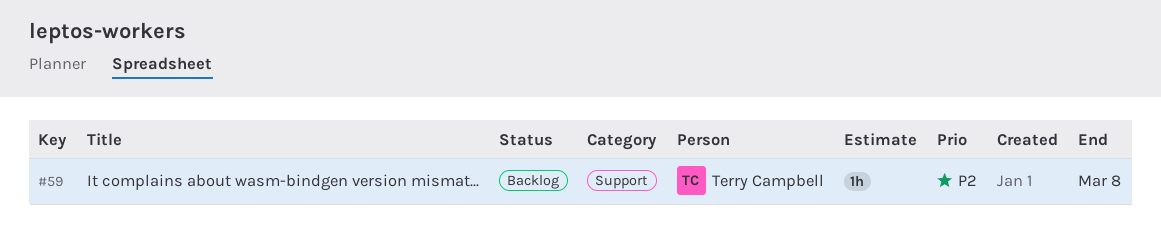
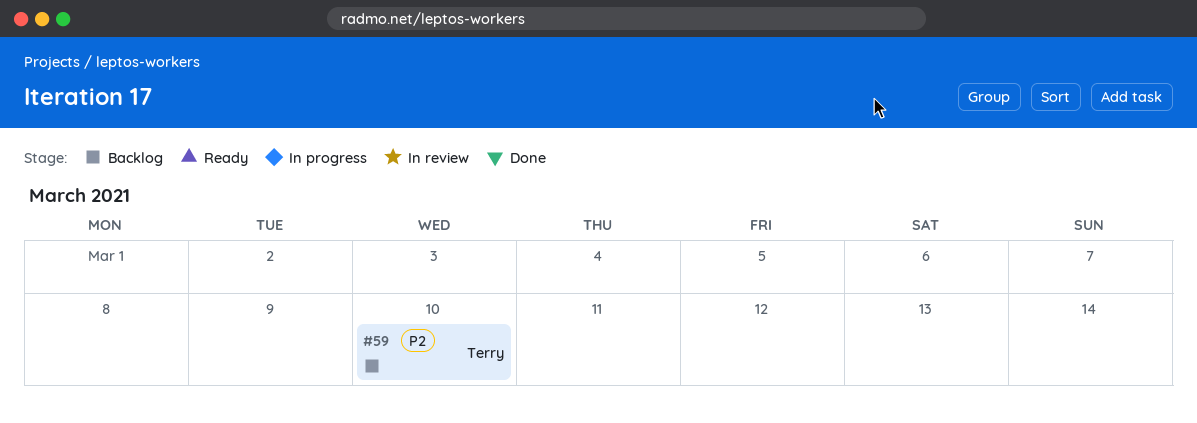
#59, due: Mar 8 -> Mar 10

